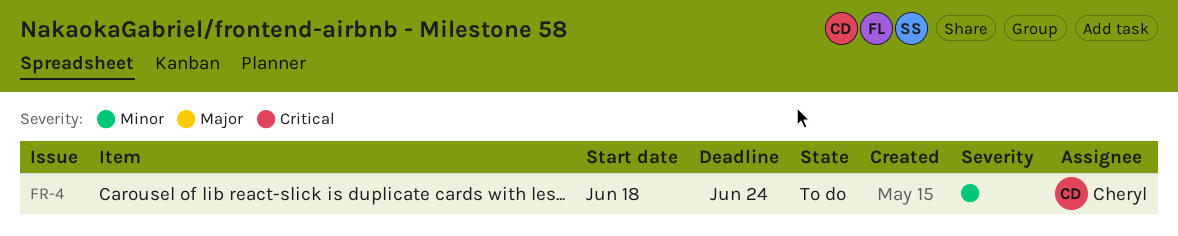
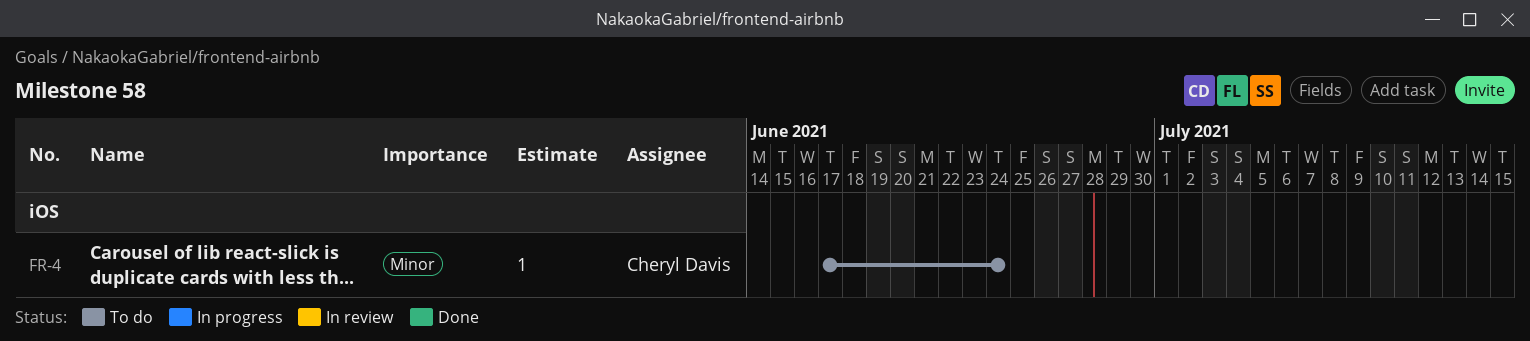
FR-4, start: Jun 18 -> Jun 17

